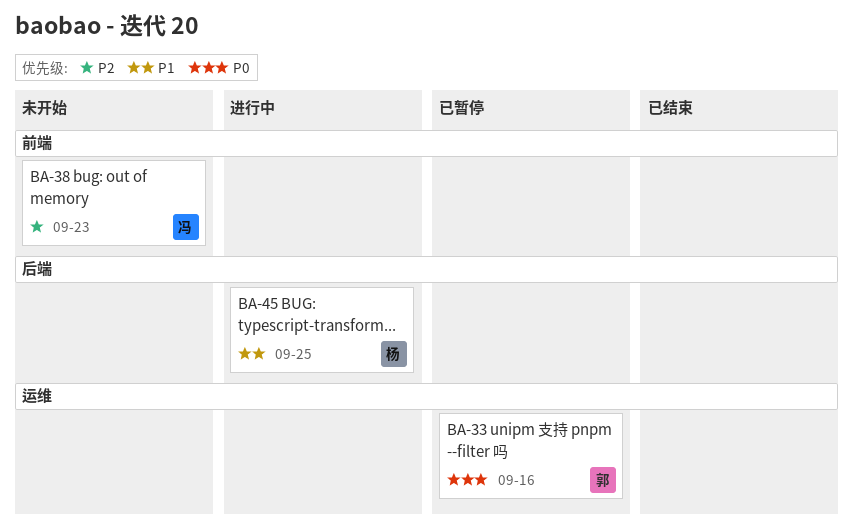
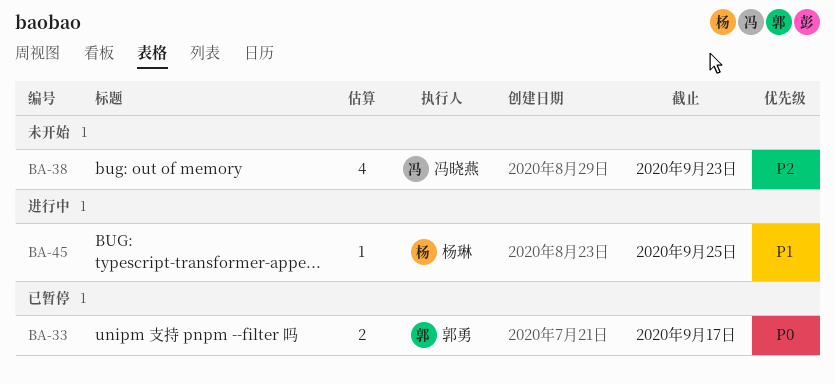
BA-33, due: Sep 16 -> Sep 17

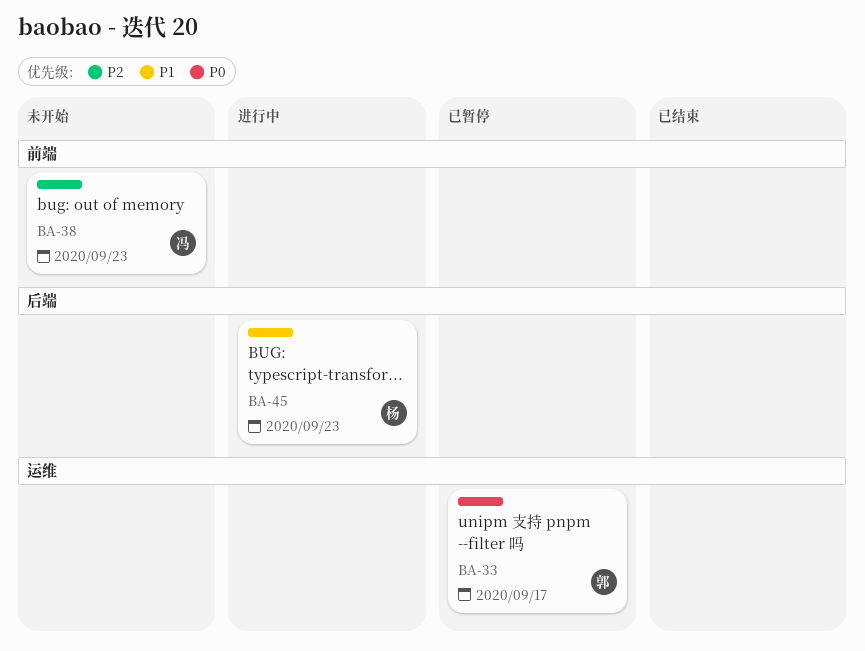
BA-45, due: Sep 25 -> Sep 23

